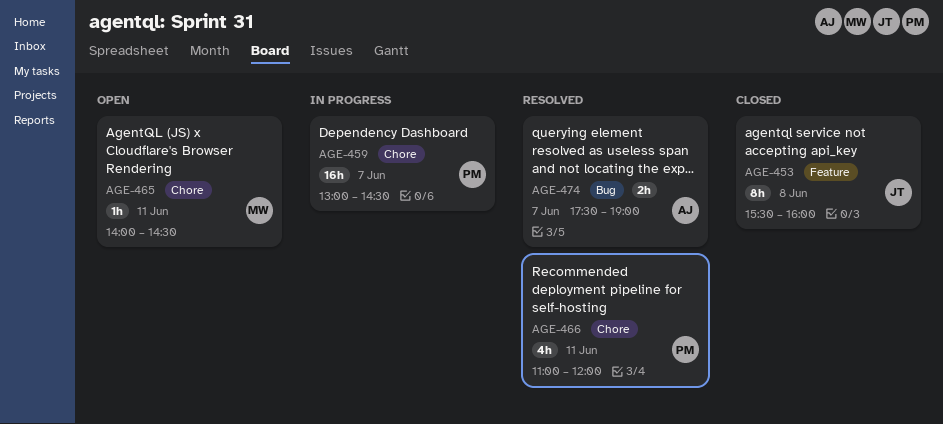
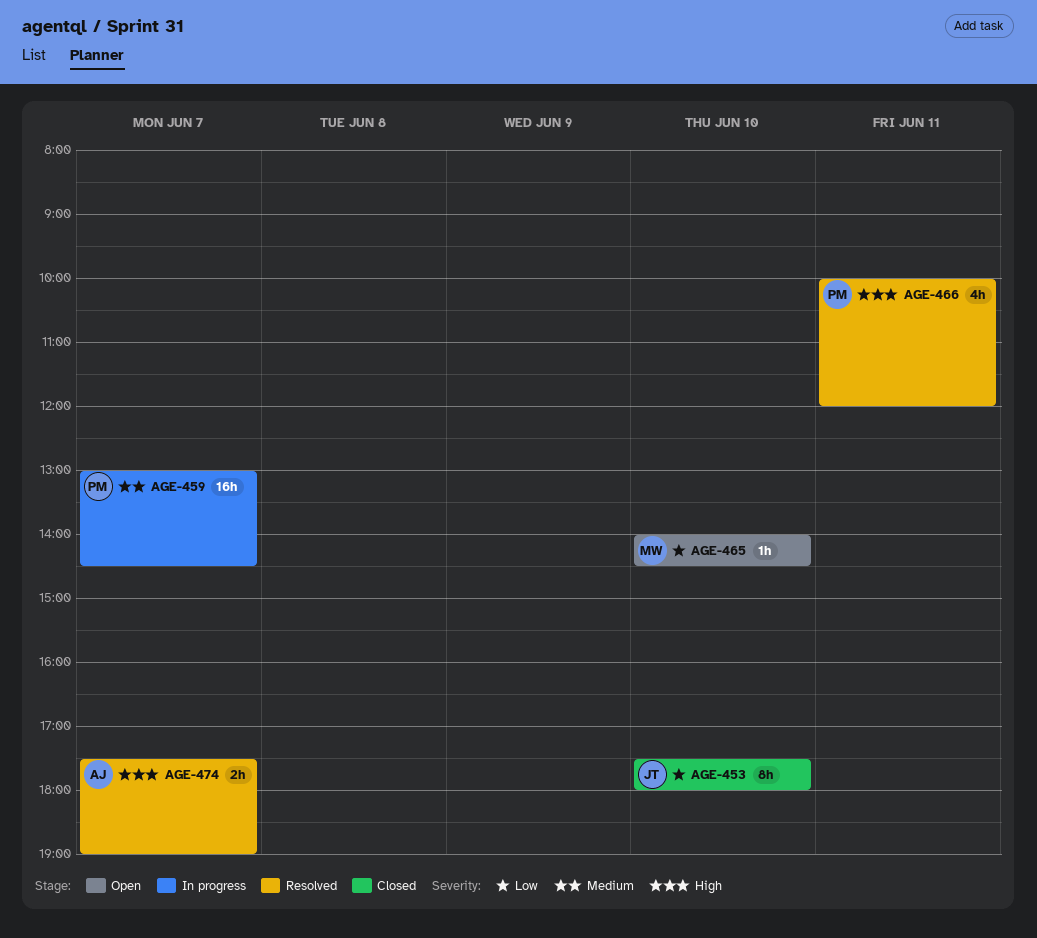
AGE-453, day: Jun 8 -> Jun 10
AGE-453, begins: 15:30 -> 17:30
AGE-453, ends: 16:00 -> 18:00
AGE-465, day: Jun 11 -> Jun 10
AGE-466, begins: 11:00 -> 10:00

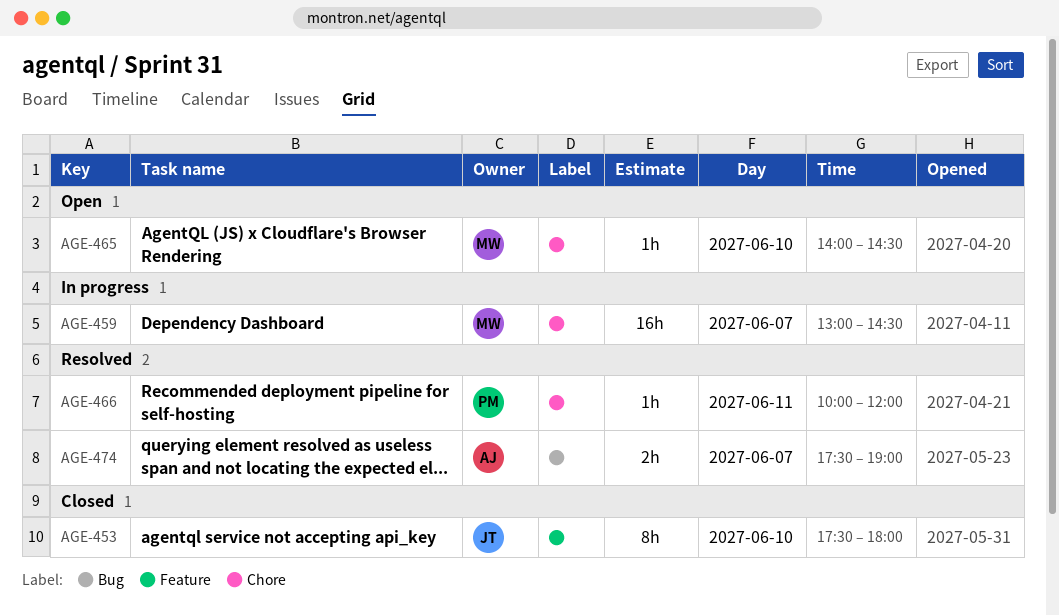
AGE-459, owner: PM -> MW
AGE-466, estimate: 4h -> 1h

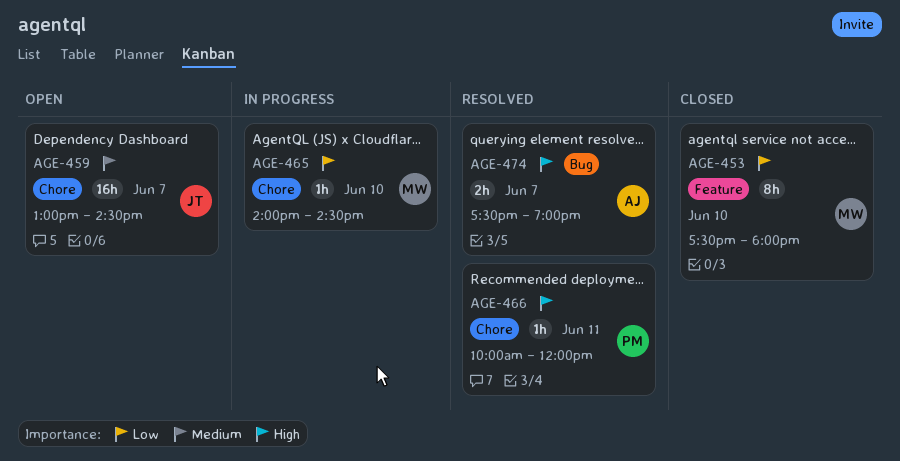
AGE-453, owner: JT -> MW
AGE-459, status: In progress -> Open
AGE-459, owner: MW -> JT
AGE-465, status: Open -> In progress

